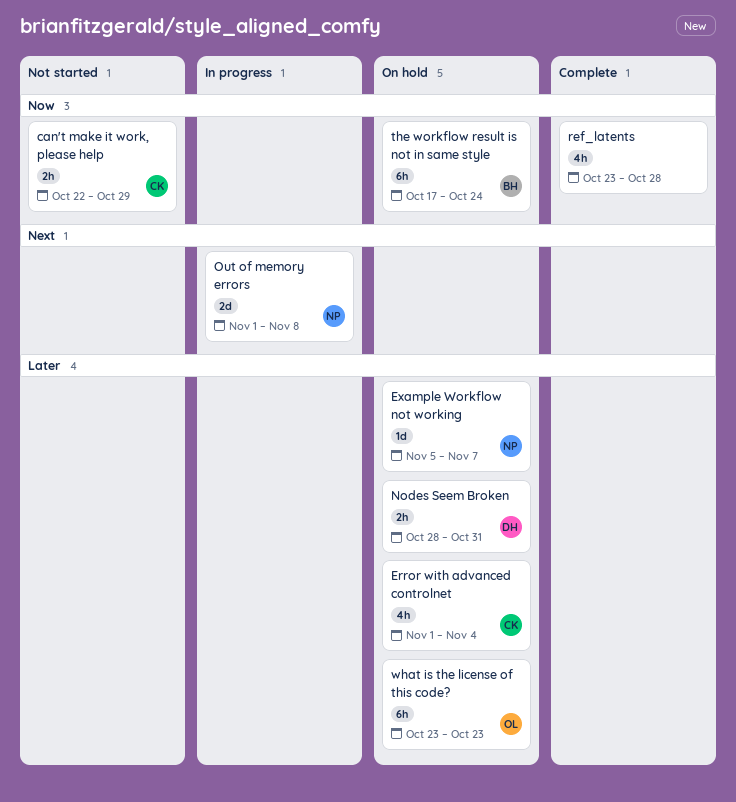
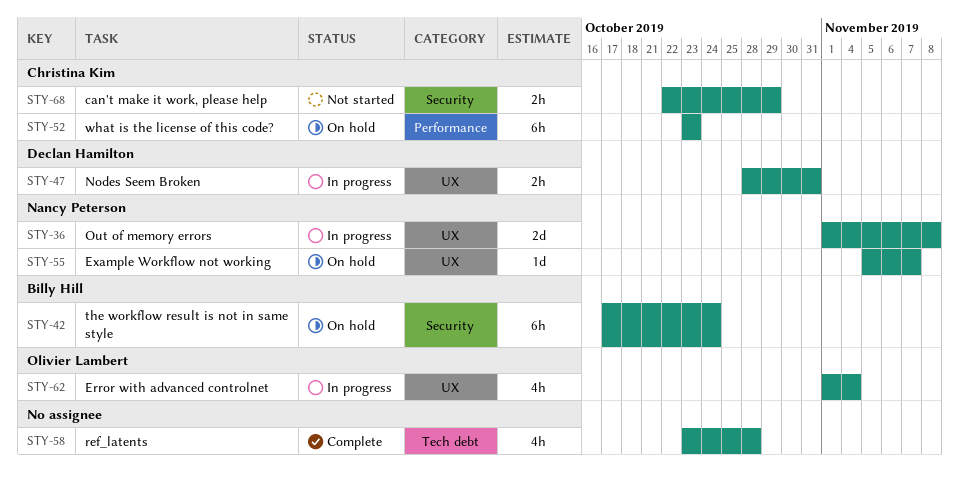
Error with advanced controlnet, status: On hold -> In progress
Error with advanced controlnet, owner: Christina Kim -> Olivier Lambert
Nodes Seem Broken, status: On hold -> In progress
what is the license of this code?, owner: Olivier Lambert -> Christina Kim

